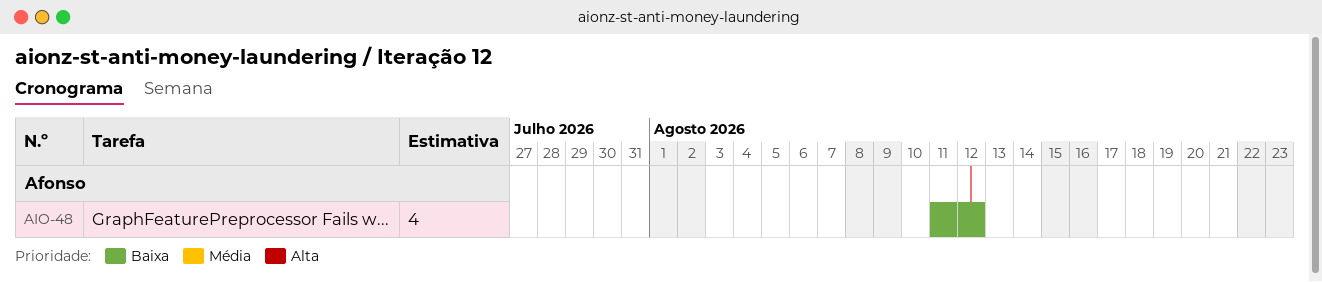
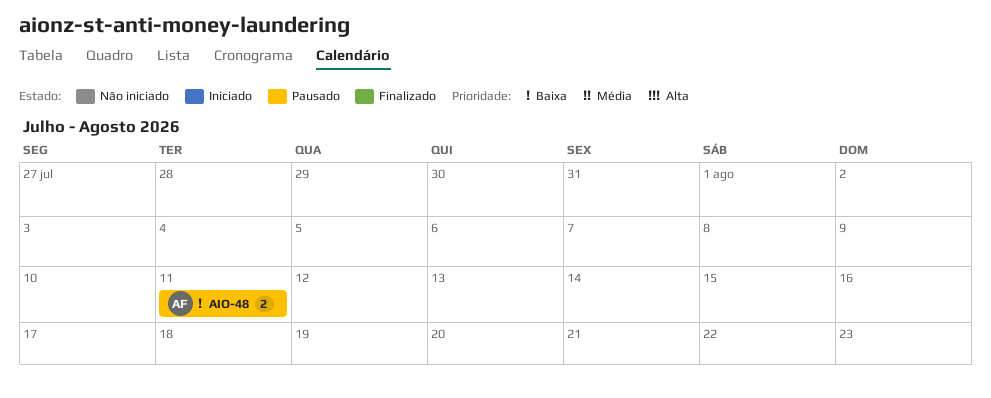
AIO-48, estimate: 4 -> 2
AIO-48, due: Aug 12 -> Aug 11

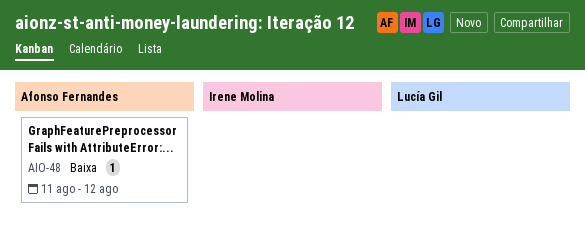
AIO-48, estimate: 2 -> 1
AIO-48, due: Aug 11 -> Aug 12

